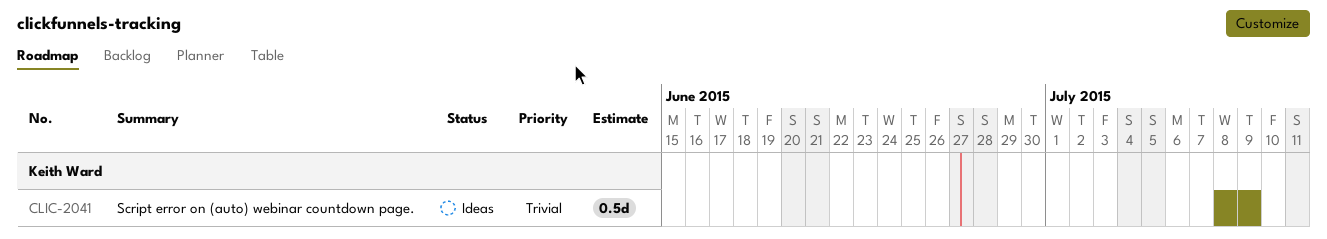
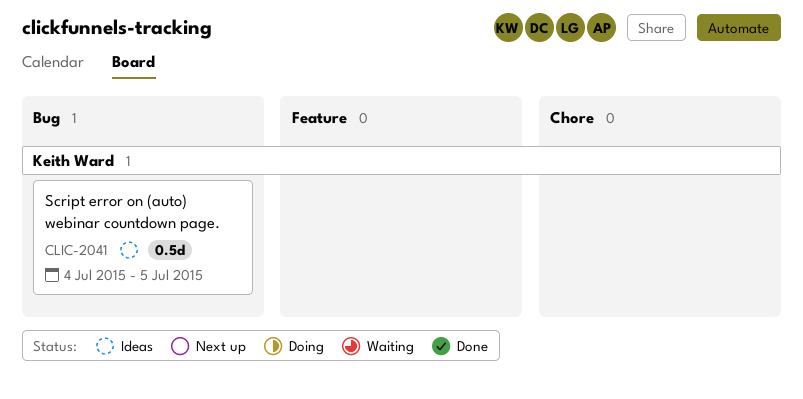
CLIC-2041, start: Jul 8 -> Jul 4
CLIC-2041, due: Jul 9 -> Jul 5

